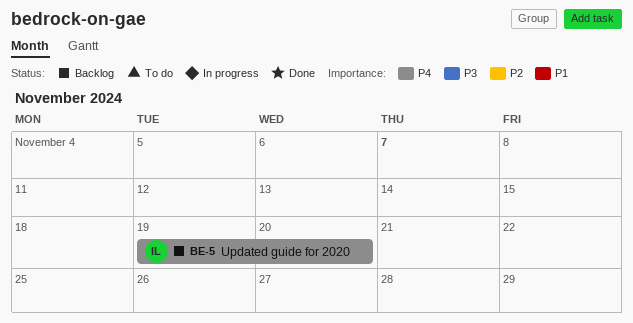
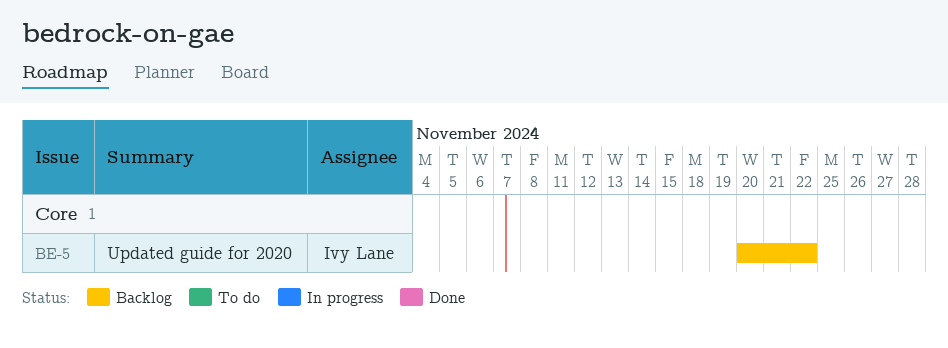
BE-5, start: Nov 19 -> Nov 20
BE-5, due: Nov 20 -> Nov 22

